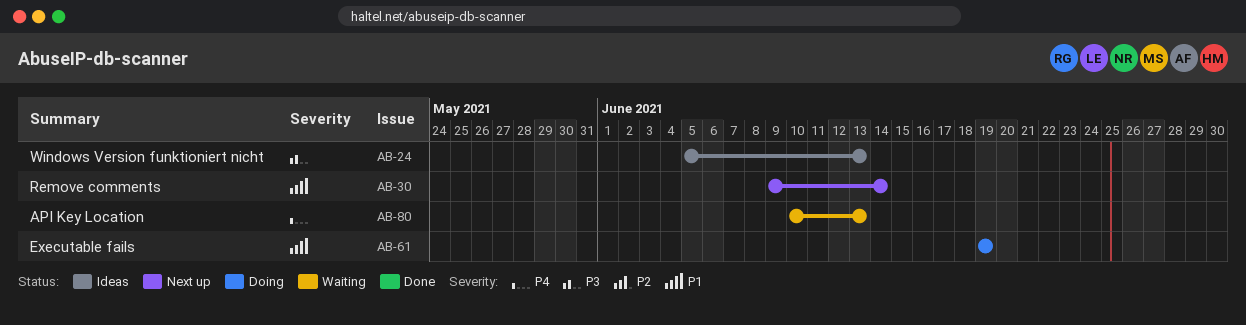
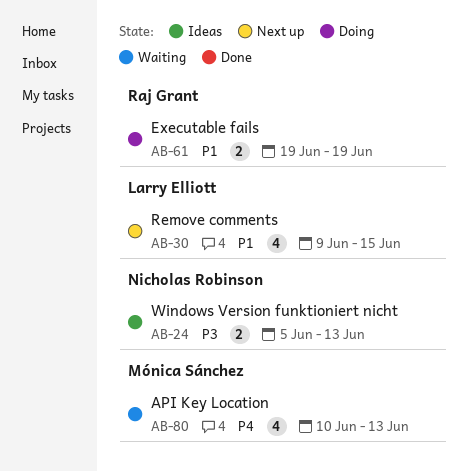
AB-30, due: Jun 14 -> Jun 15

